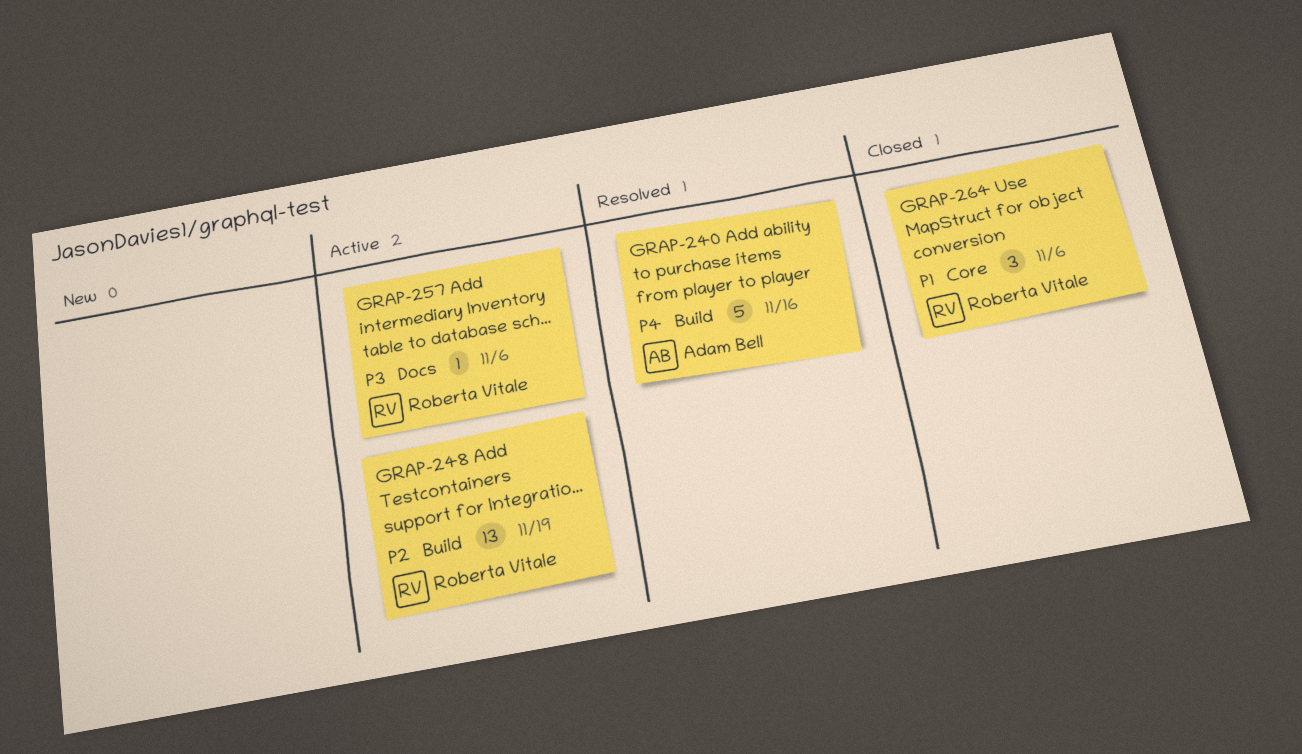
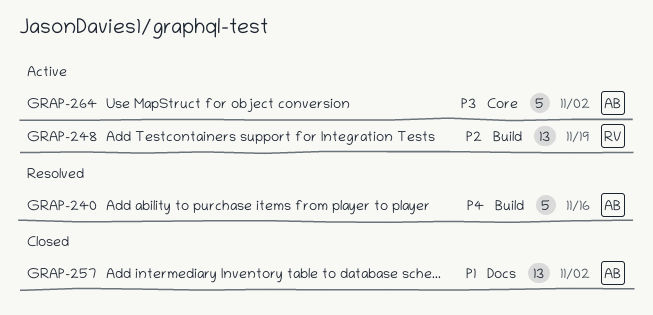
GRAP-257, status: Active -> Closed
GRAP-257, owner: Roberta Vitale -> Adam Bell
GRAP-257, priority: P3 -> P1
GRAP-257, estimate: 1 -> 13
GRAP-257, due: Nov 6 -> Nov 2
GRAP-264, status: Closed -> Active
GRAP-264, owner: Roberta Vitale -> Adam Bell
GRAP-264, priority: P1 -> P3
GRAP-264, estimate: 3 -> 5
GRAP-264, due: Nov 6 -> Nov 2

